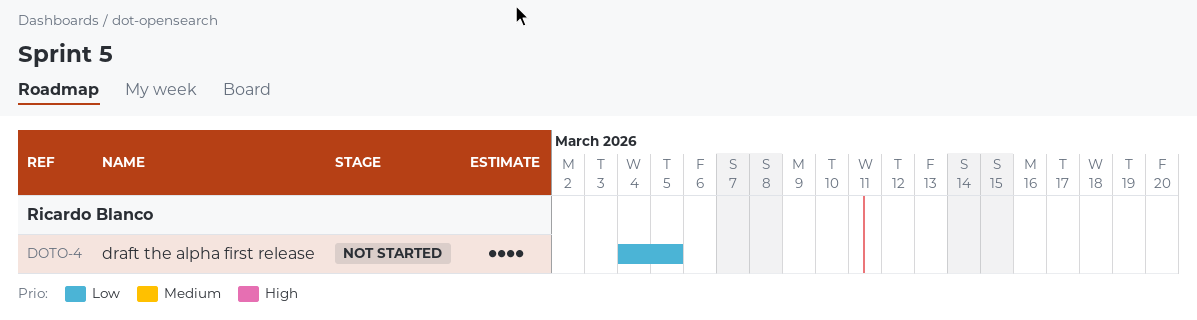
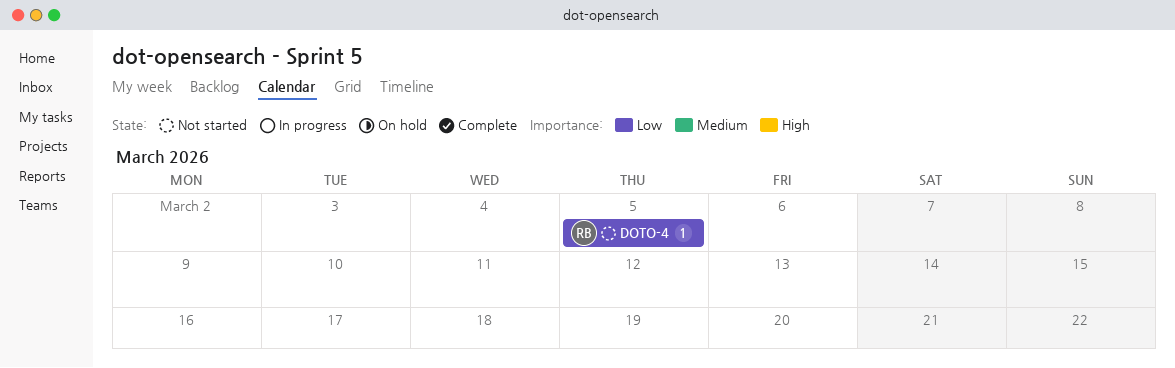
DOTO-4, estimate: 4 -> 1
DOTO-4, start: Mar 4 -> Mar 5

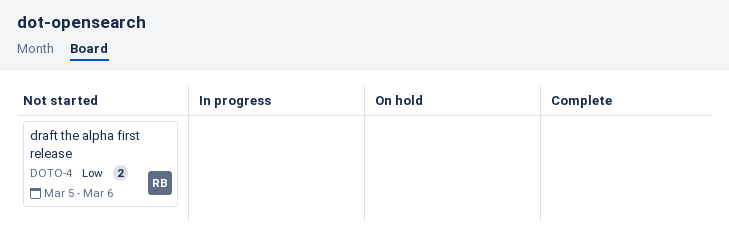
DOTO-4, estimate: 1 -> 2
DOTO-4, due: Mar 5 -> Mar 6

